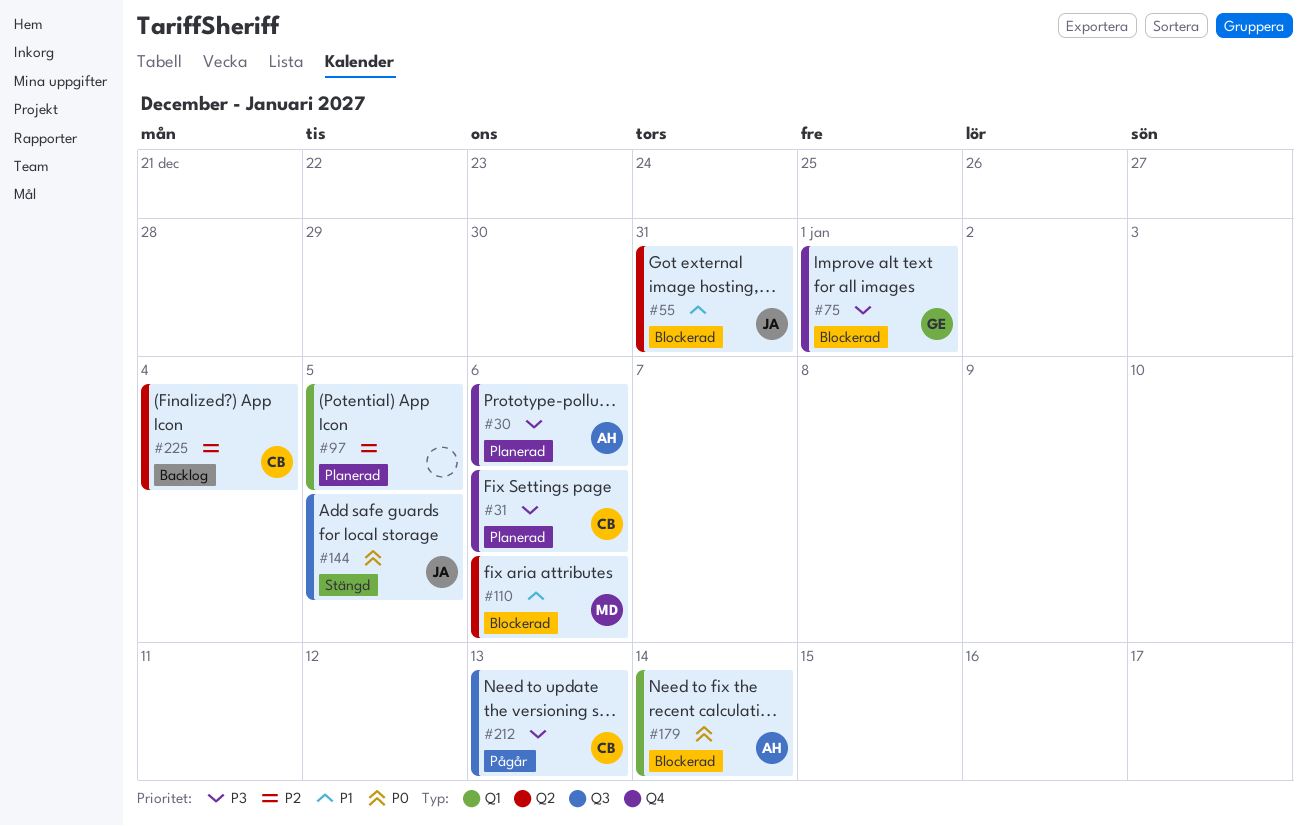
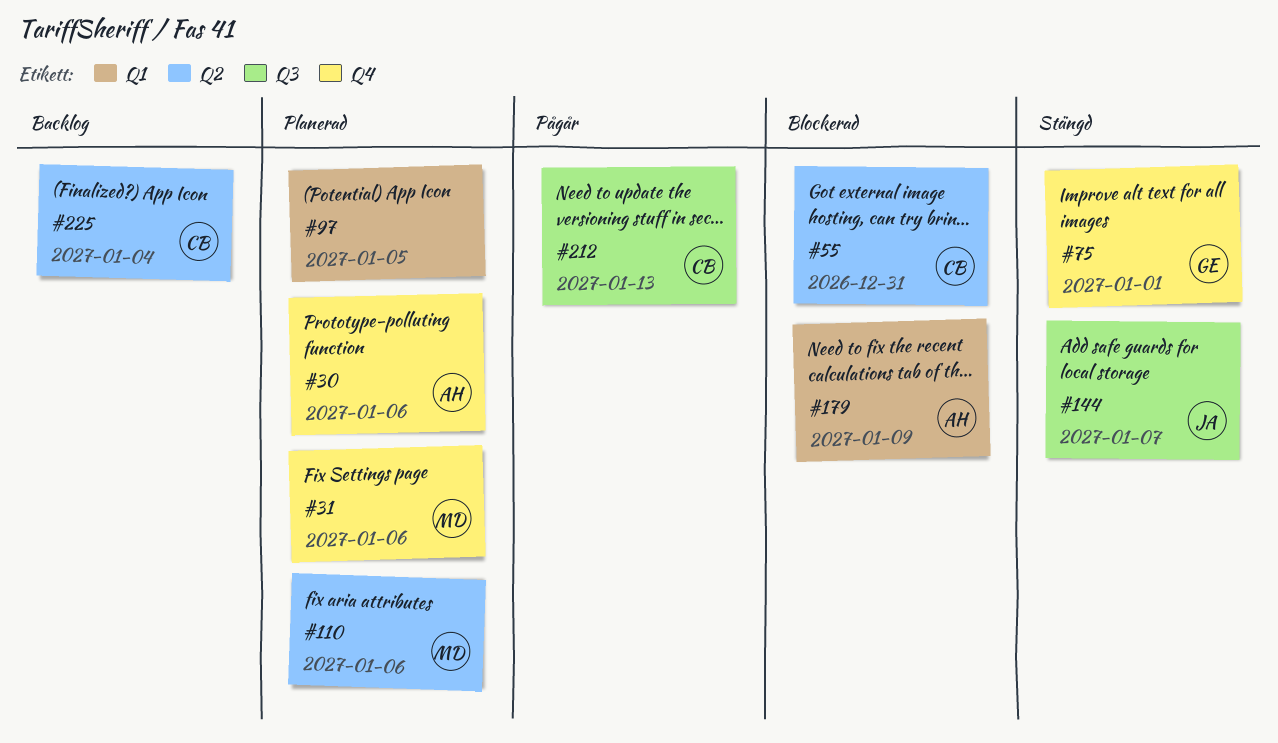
#31, owner: CB -> MD
#55, owner: JA -> CB
#75, status: Blockerad -> Stängd
#110, status: Blockerad -> Planerad
#144, due: Jan 5 -> Jan 7
#179, due: Jan 14 -> Jan 9

